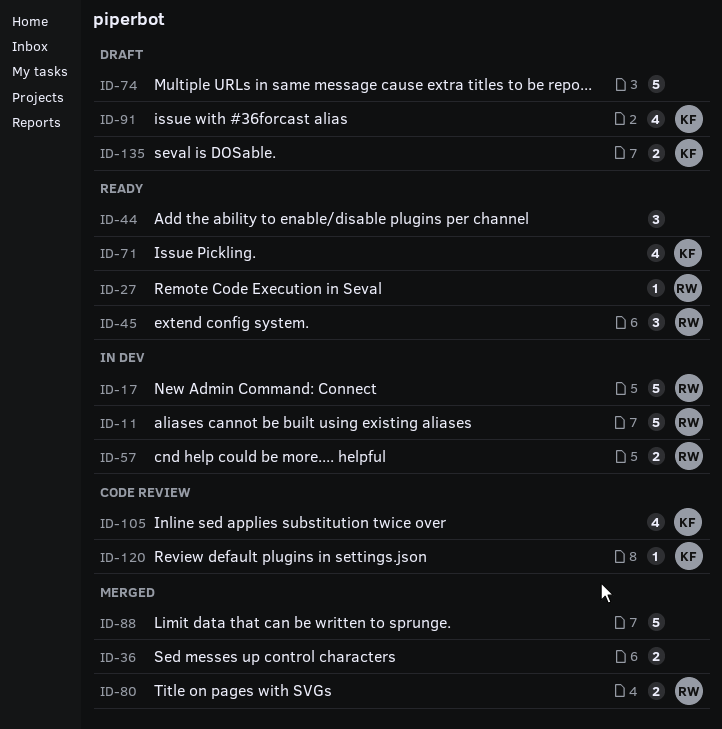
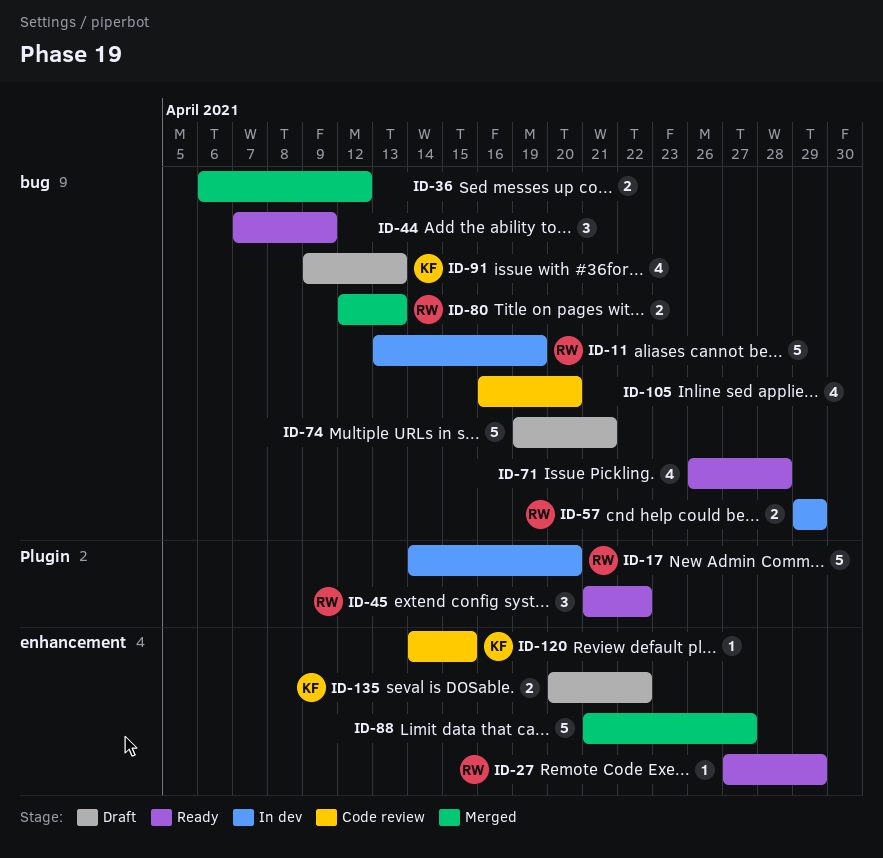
ID-71, owner: KF -> none
ID-105, owner: KF -> none

